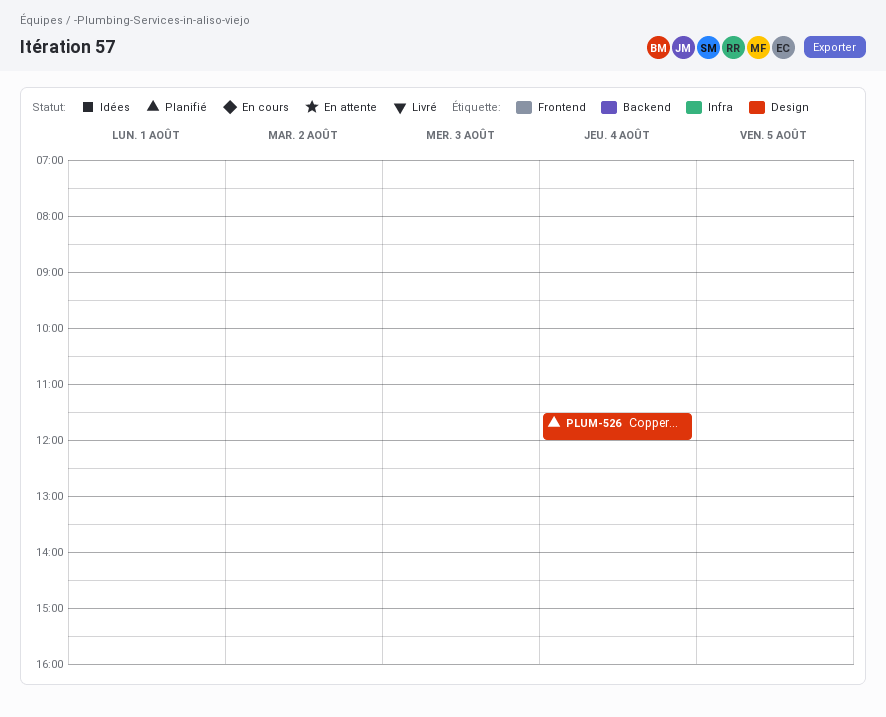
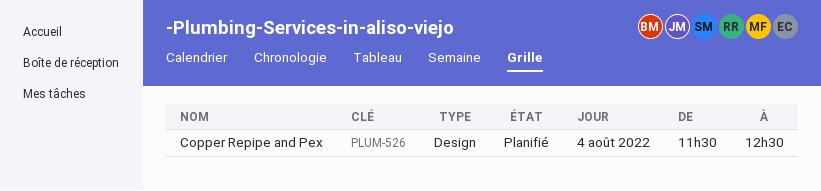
PLUM-526, ends: 12:00 -> 12:30

